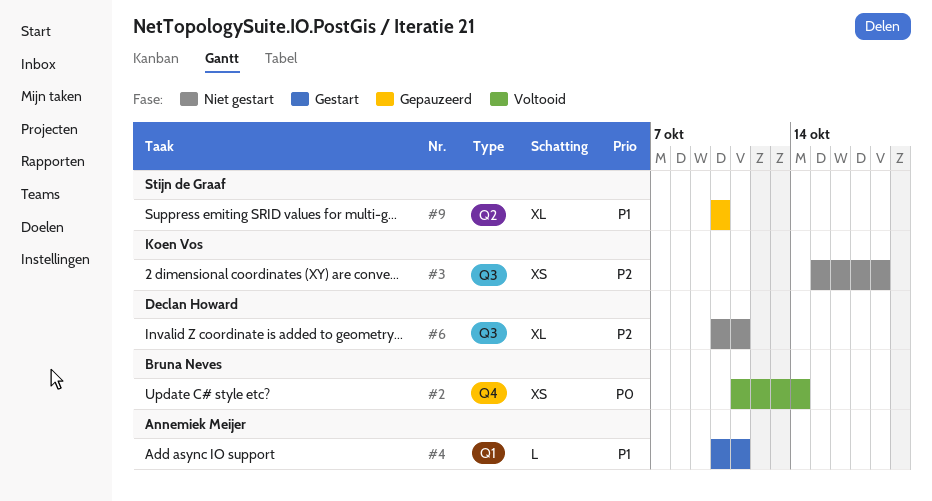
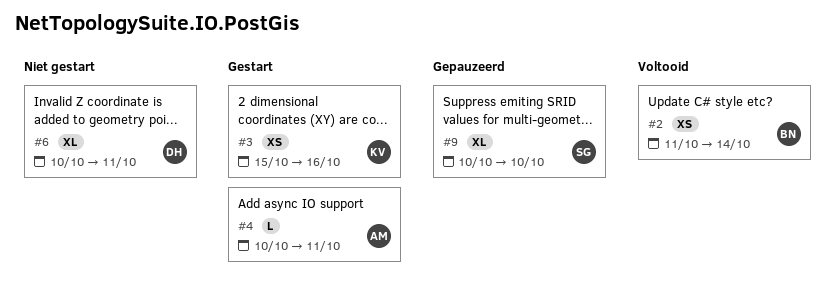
#3, status: Niet gestart -> Gestart
#3, due: Oct 18 -> Oct 16

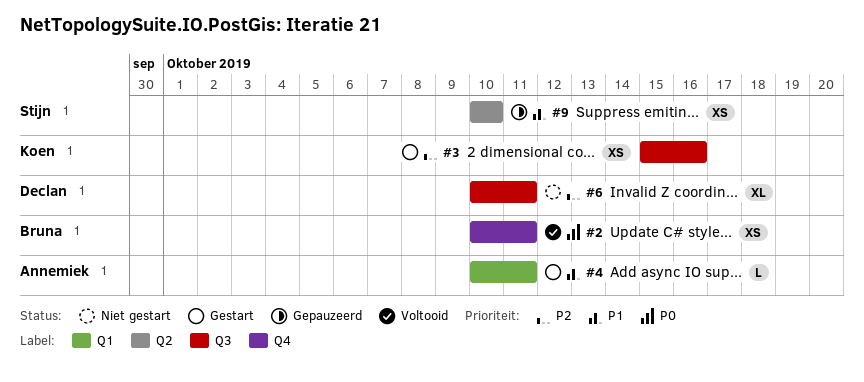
#2, start: Oct 11 -> Oct 10
#2, due: Oct 14 -> Oct 11
#9, estimate: XL -> XS

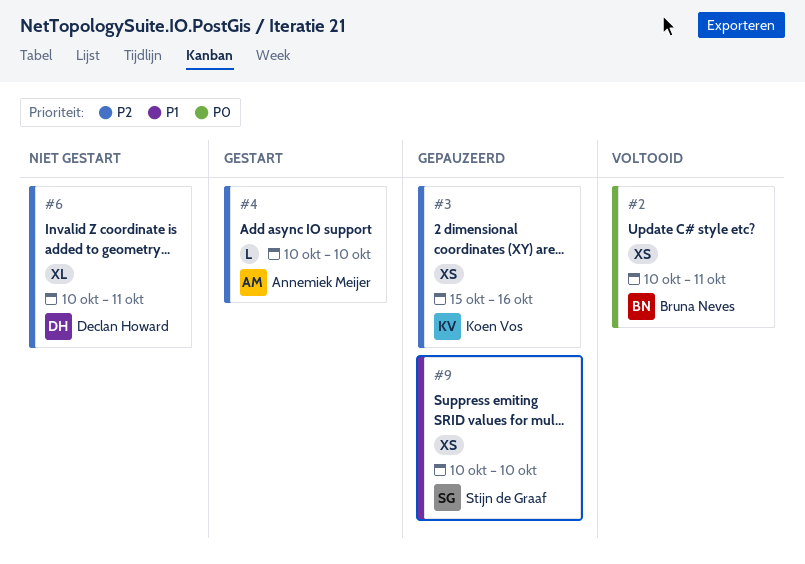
#3, status: Gestart -> Gepauzeerd
#4, priority: P1 -> P2
#4, due: Oct 11 -> Oct 10

